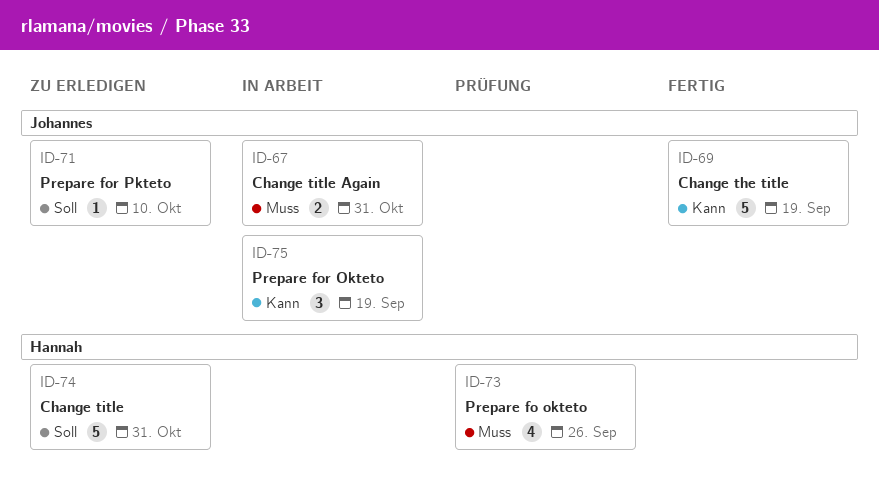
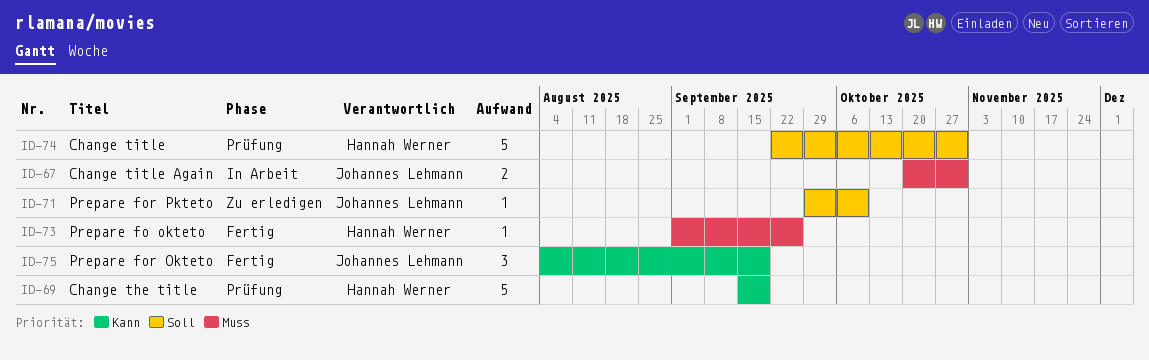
ID-69, status: Fertig -> Prüfung
ID-69, owner: Johannes Lehmann -> Hannah Werner
ID-73, status: Prüfung -> Fertig
ID-73, estimate: 4 -> 1
ID-74, status: Zu erledigen -> Prüfung
ID-75, status: In Arbeit -> Fertig

